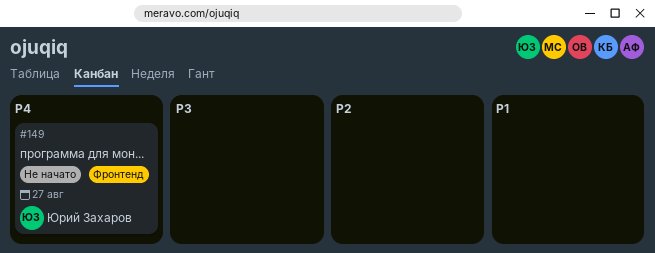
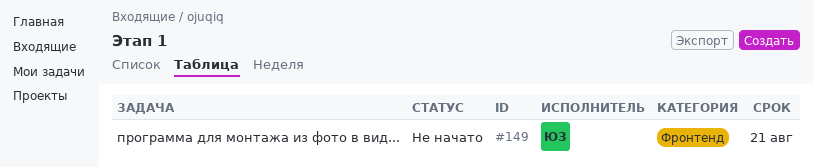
#149, due: Aug 27 -> Aug 21

